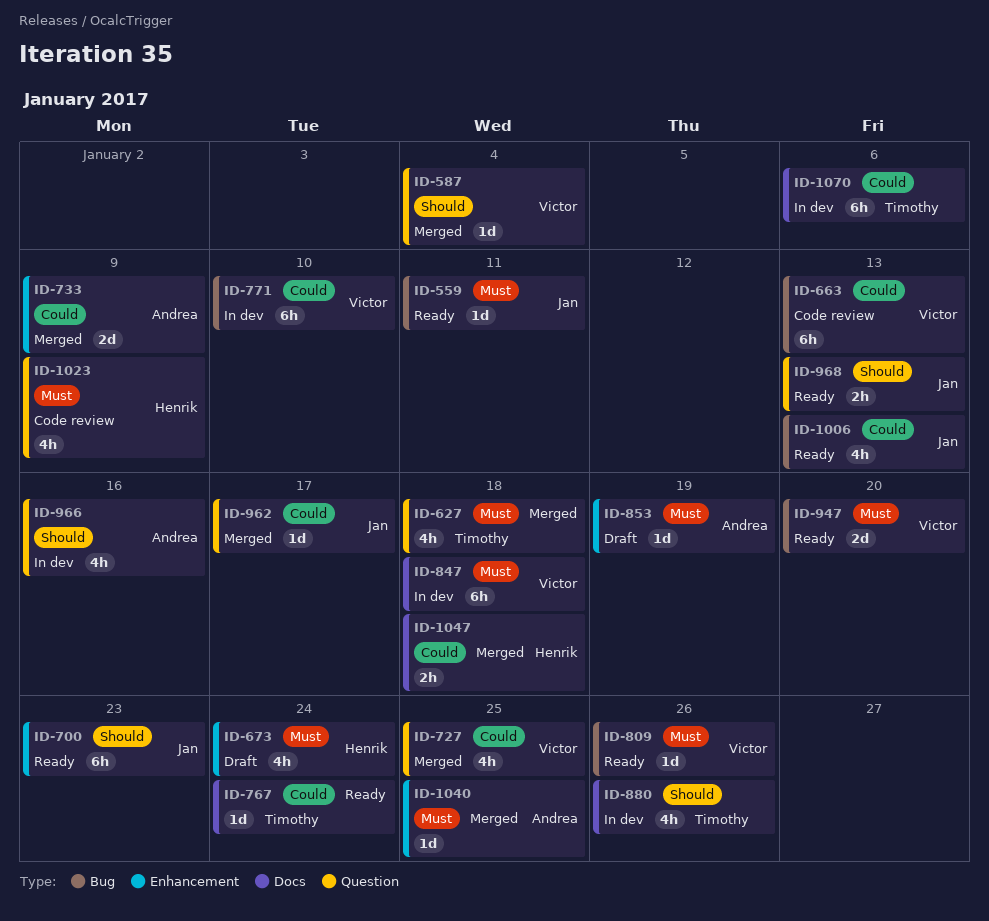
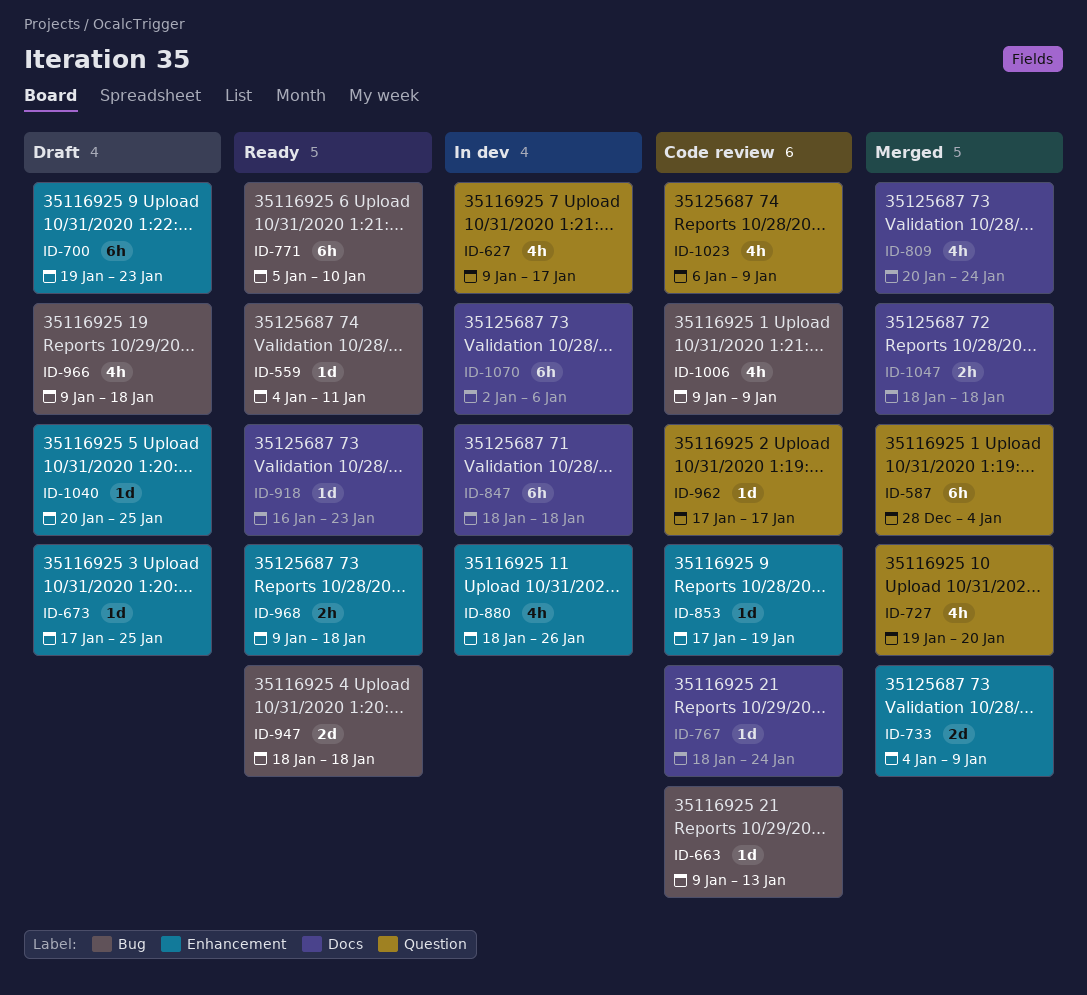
ID-587, estimate: 1d -> 6h
ID-627, status: Merged -> In dev
ID-627, due: Jan 18 -> Jan 17
ID-663, estimate: 6h -> 1d
ID-673, estimate: 4h -> 1d
ID-673, due: Jan 24 -> Jan 25
ID-700, status: Ready -> Draft
ID-727, due: Jan 25 -> Jan 20
ID-767, status: Ready -> Code review
ID-771, status: In dev -> Ready
ID-809, status: Ready -> Merged
ID-809, label: Bug -> Docs
ID-809, estimate: 1d -> 4h
ID-809, due: Jan 26 -> Jan 24
ID-853, status: Draft -> Code review
ID-880, label: Docs -> Enhancement
ID-918: none -> present
ID-947, due: Jan 20 -> Jan 18
ID-962, status: Merged -> Code review
ID-966, status: In dev -> Draft
ID-966, label: Question -> Bug
ID-966, due: Jan 16 -> Jan 18
ID-968, label: Question -> Enhancement
ID-968, due: Jan 13 -> Jan 18
ID-1006, status: Ready -> Code review
ID-1006, due: Jan 13 -> Jan 9
ID-1040, status: Merged -> Draft

